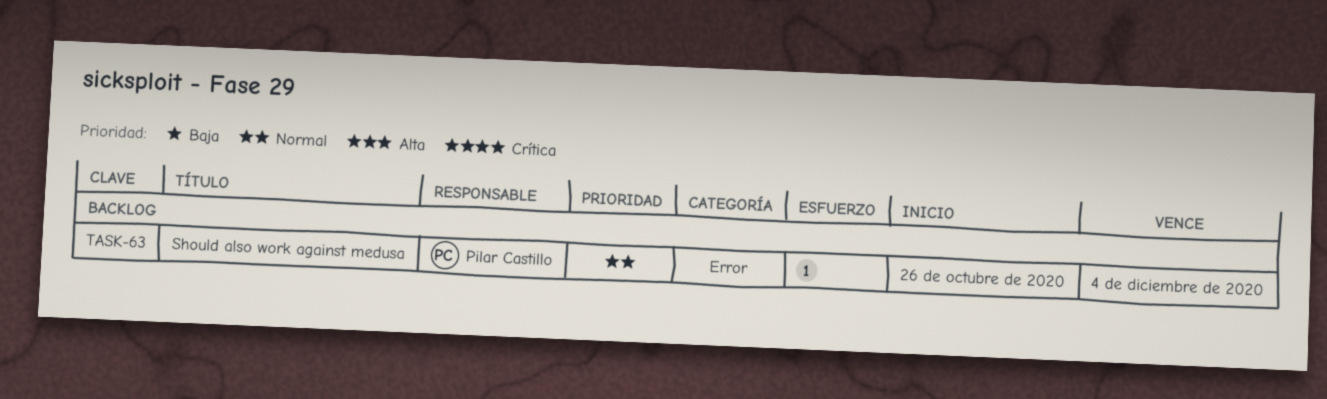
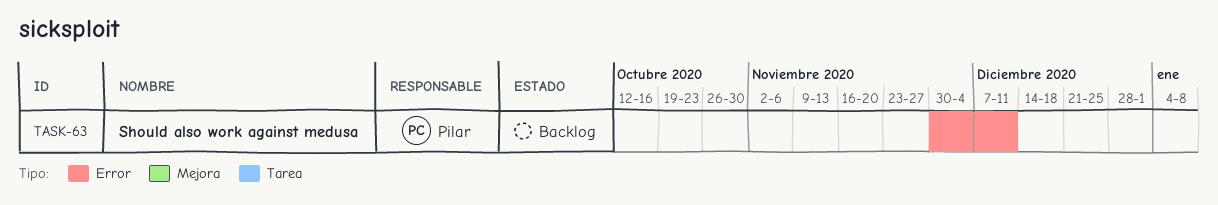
TASK-63, start: Oct 26 -> Nov 30
TASK-63, due: Dec 4 -> Dec 11

